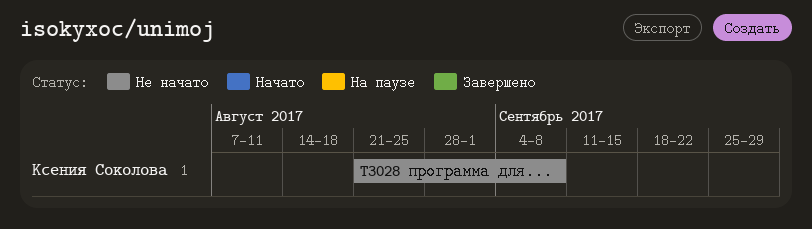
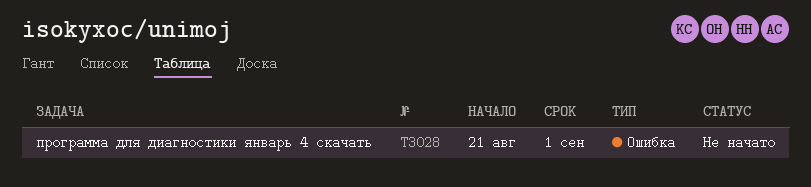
T3028, due: Sep 8 -> Sep 1

